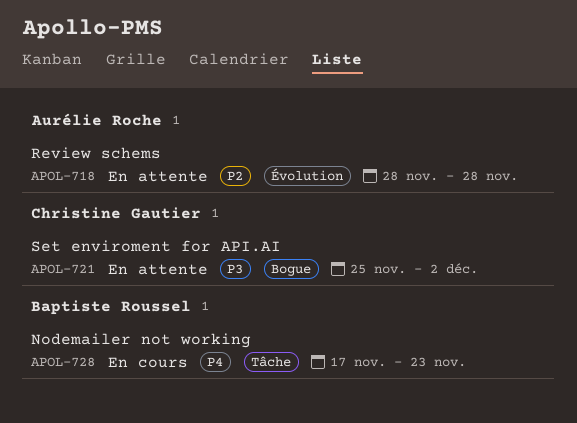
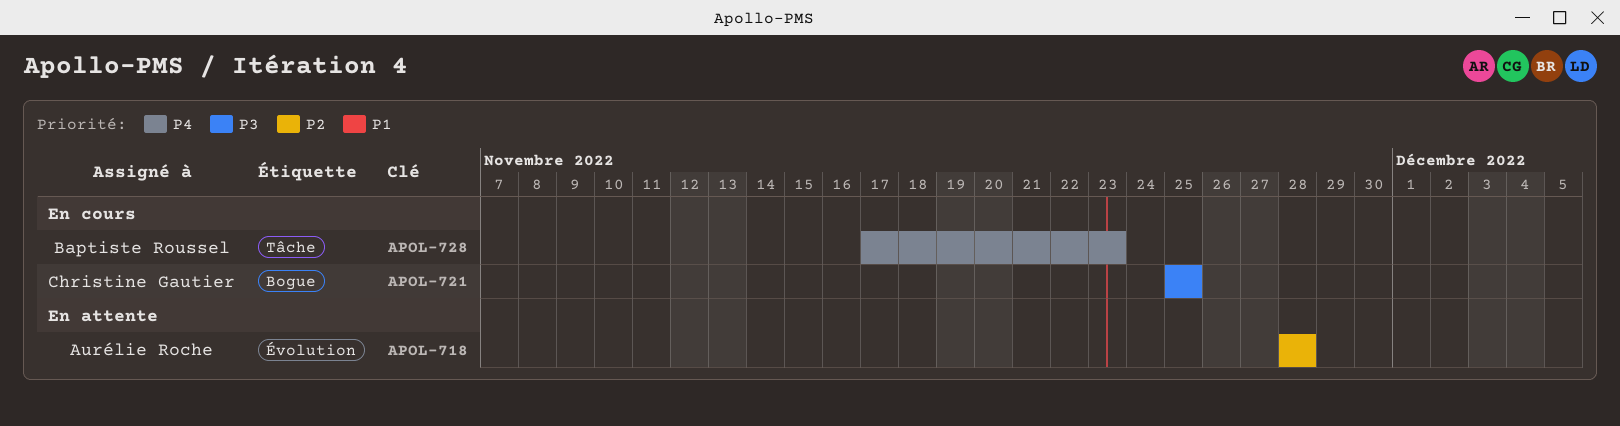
APOL-721, status: En attente -> En cours
APOL-721, due: Dec 2 -> Nov 25

